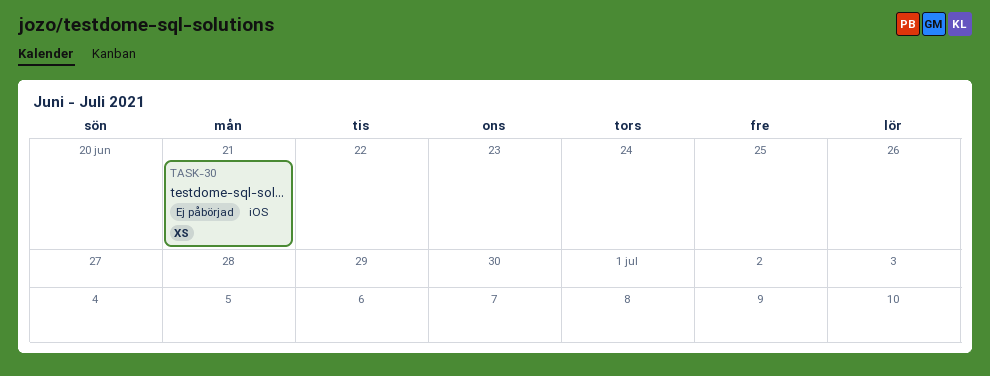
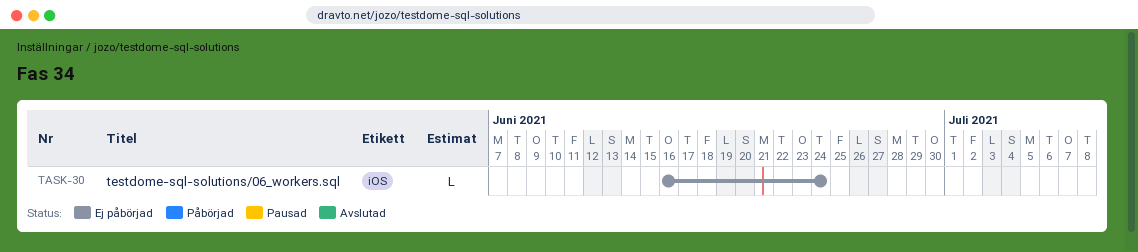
TASK-30, estimate: XS -> L
TASK-30, due: Jun 21 -> Jun 24

